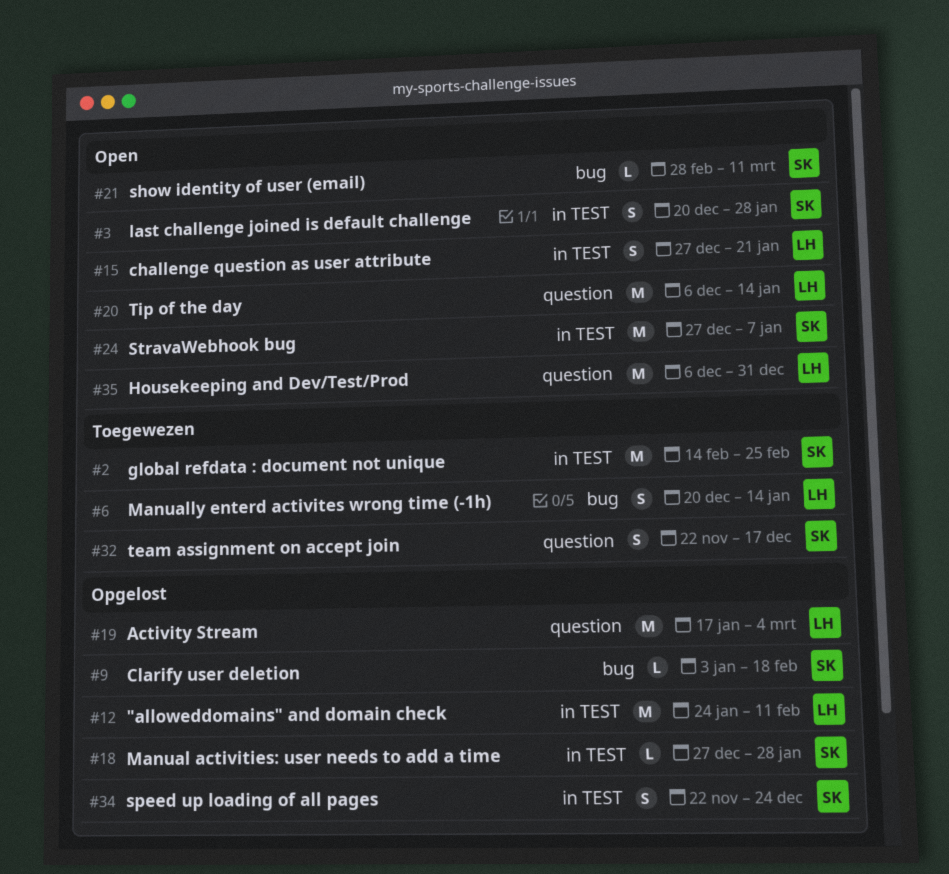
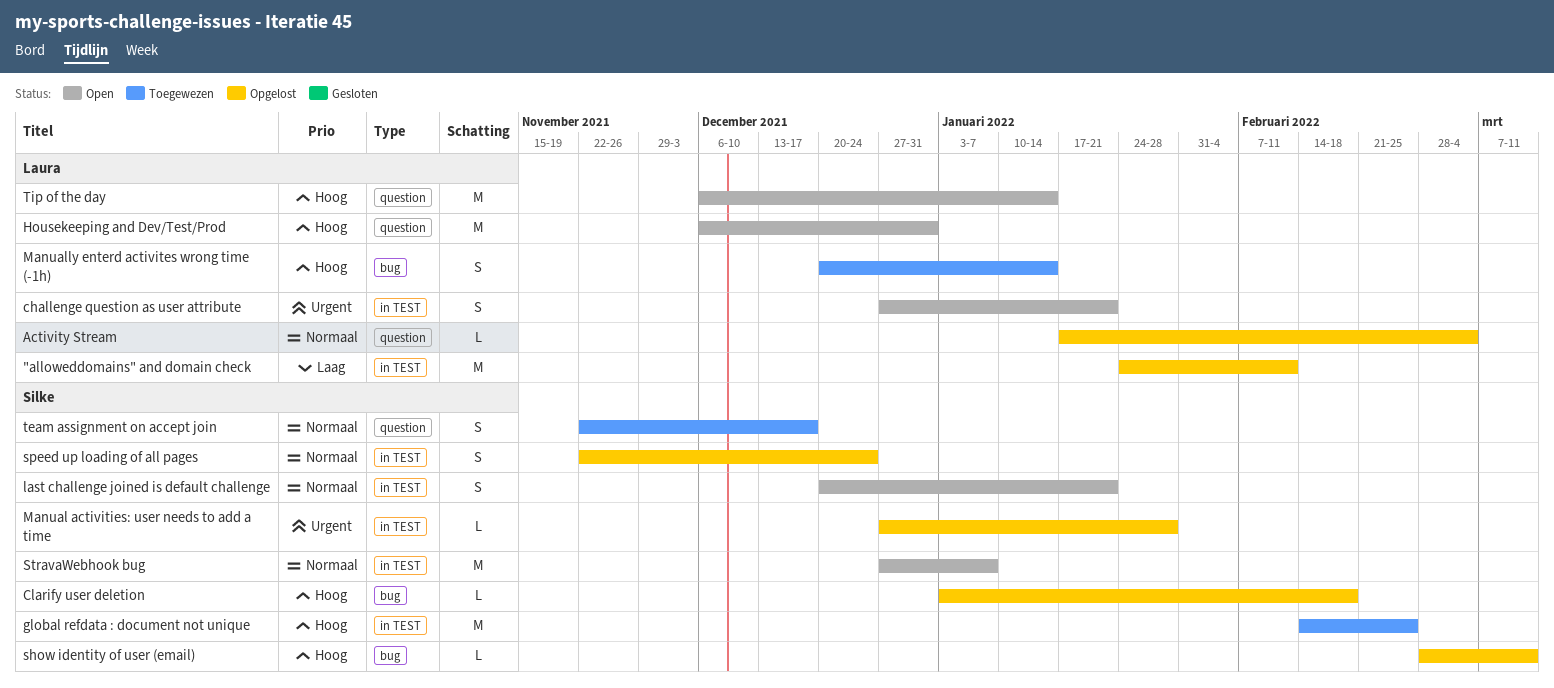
Activity Stream, estimate: M -> L
last challenge joined is default challenge, due: Jan 28 -> Jan 21
show identity of user (email), status: Open -> Opgelost

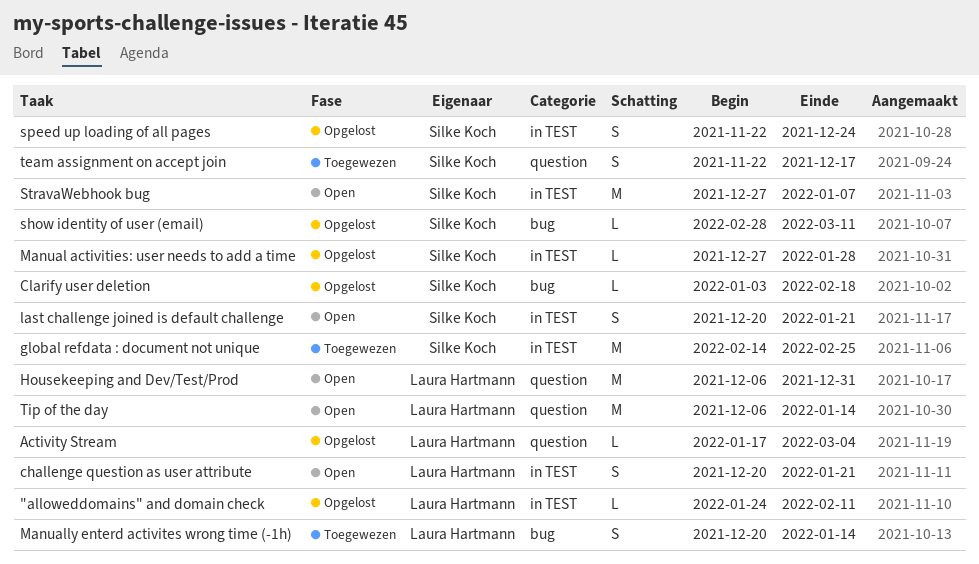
"alloweddomains" and domain check, estimate: M -> L
challenge question as user attribute, start: Dec 27 -> Dec 20

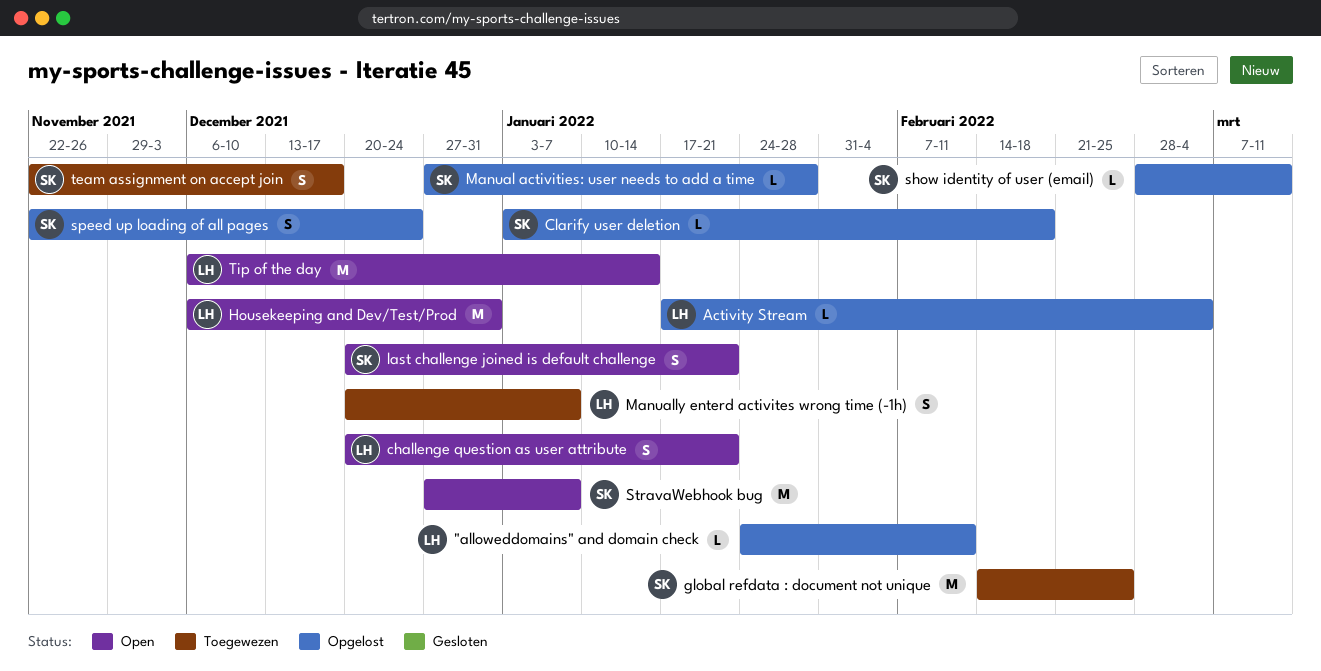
Manually enterd activites wrong time (-1h), due: Jan 14 -> Jan 7

